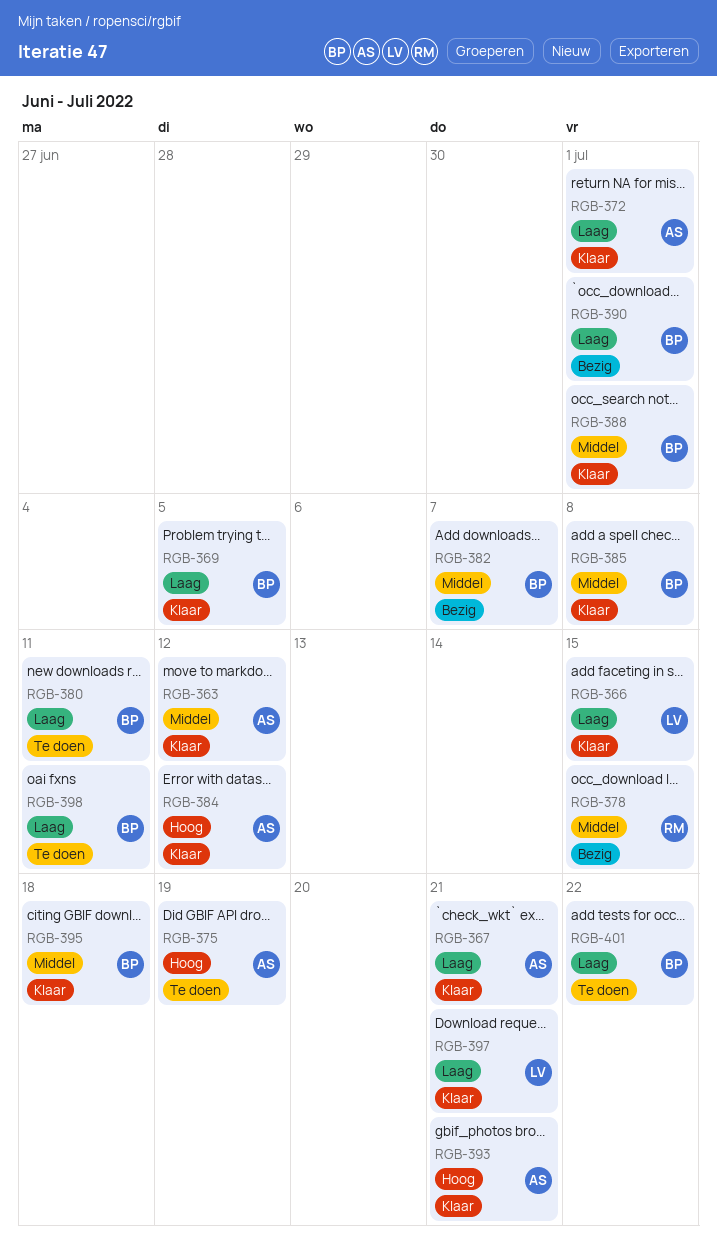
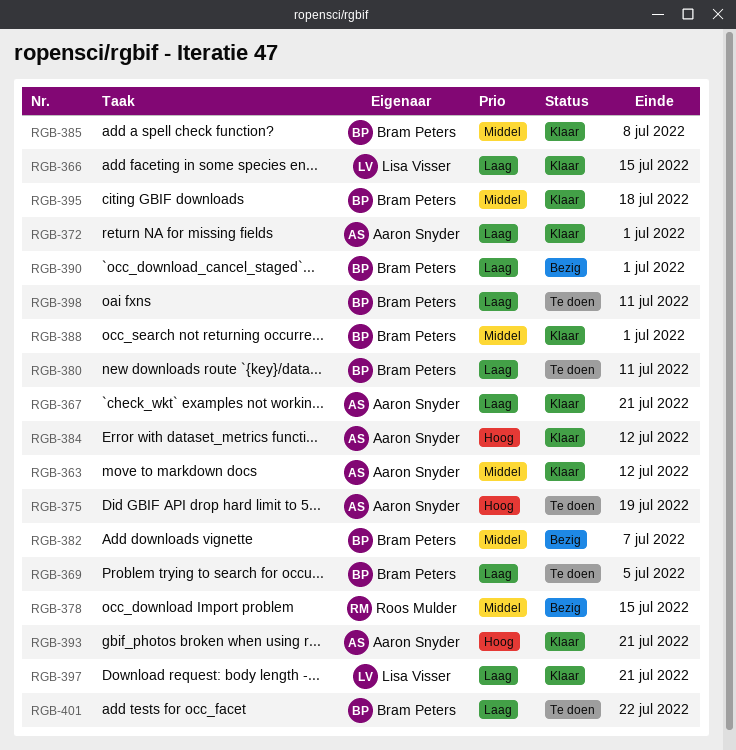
RGB-369, status: Klaar -> Te doen

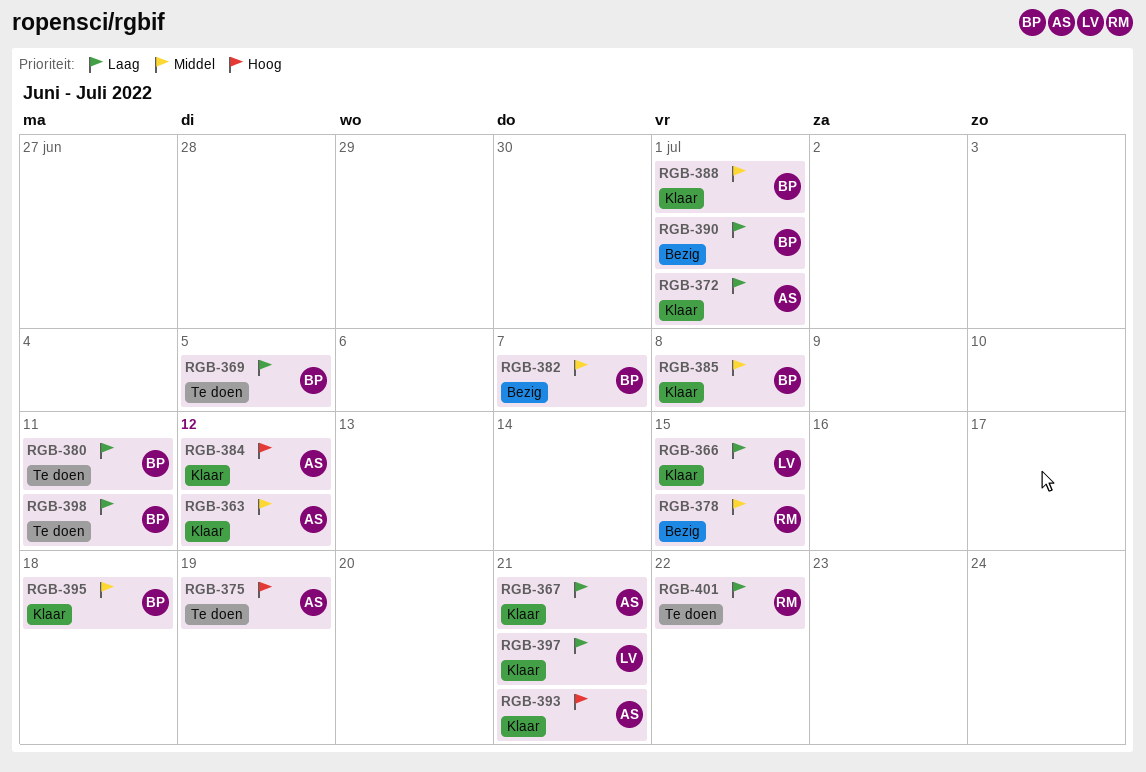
RGB-401, owner: Bram Peters -> Roos Mulder

